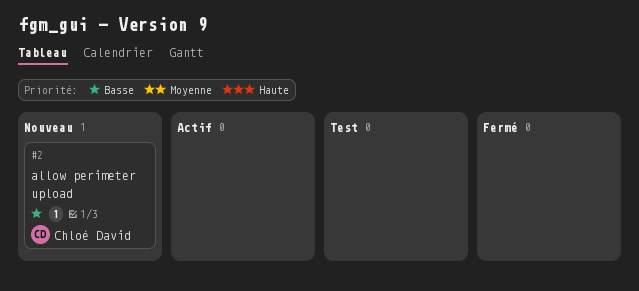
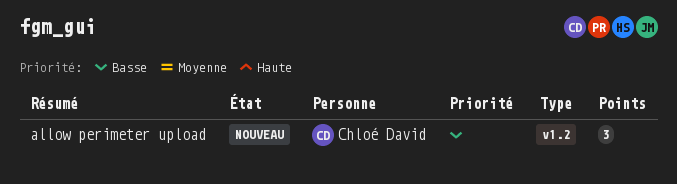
allow perimeter upload, estimate: 1 -> 3

